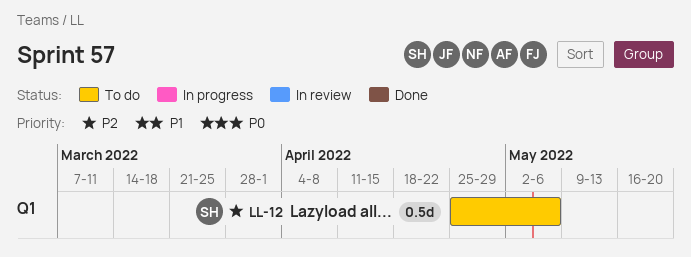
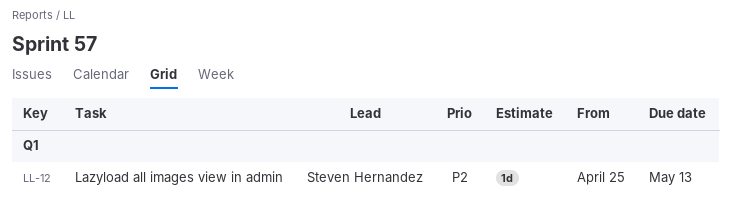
LL-12, estimate: 0.5d -> 1d
LL-12, due: May 6 -> May 13

